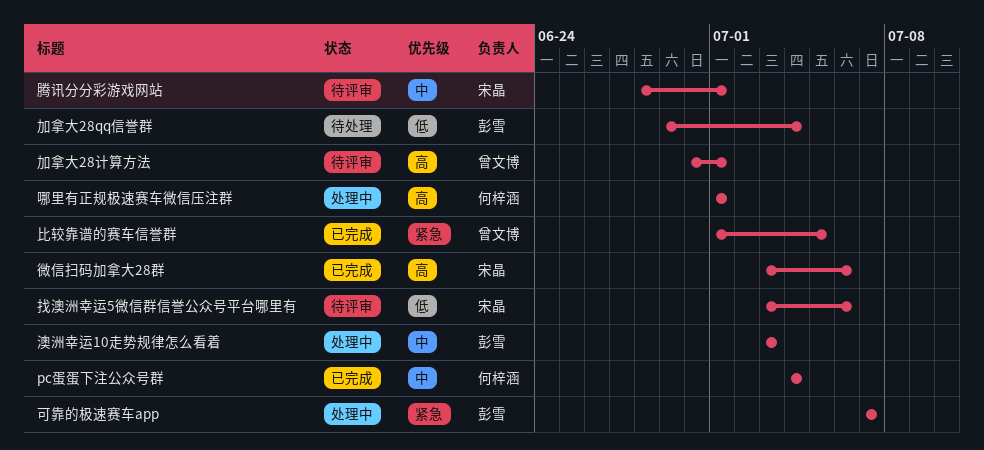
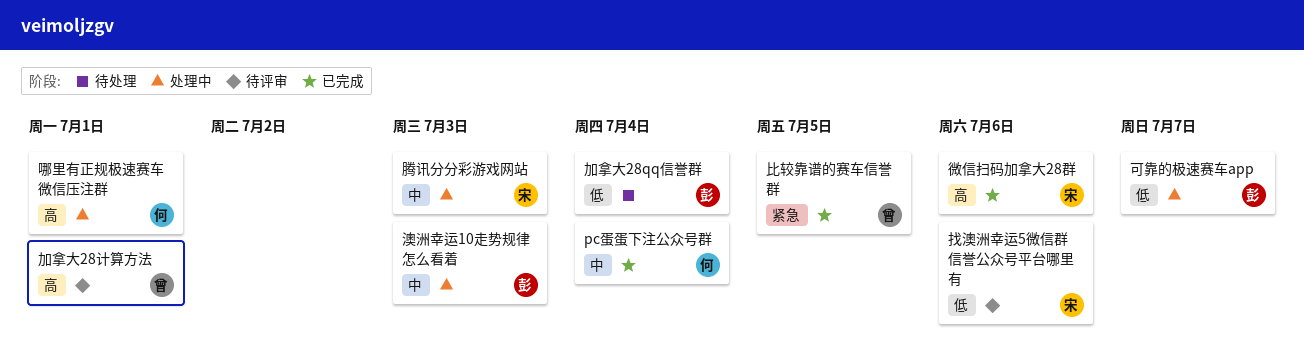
可靠的极速赛车app, priority: 紧急 -> 低
腾讯分分彩游戏网站, status: 待评审 -> 处理中
腾讯分分彩游戏网站, due: Jul 1 -> Jul 3

